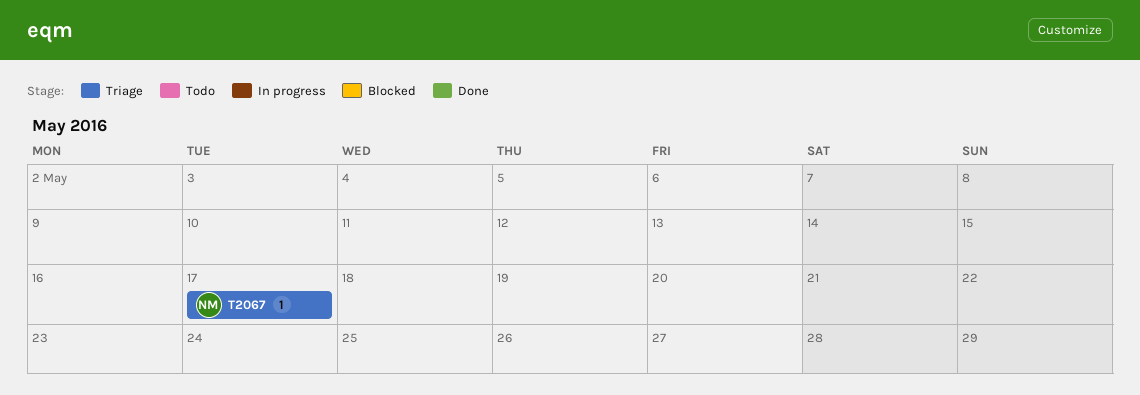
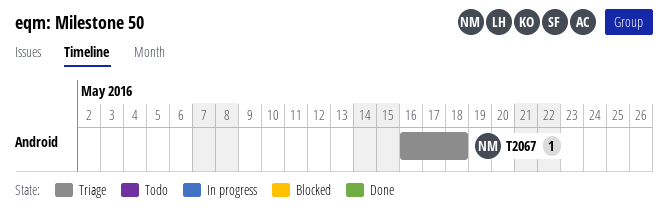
T2067, start: May 17 -> May 16
T2067, due: May 17 -> May 18

